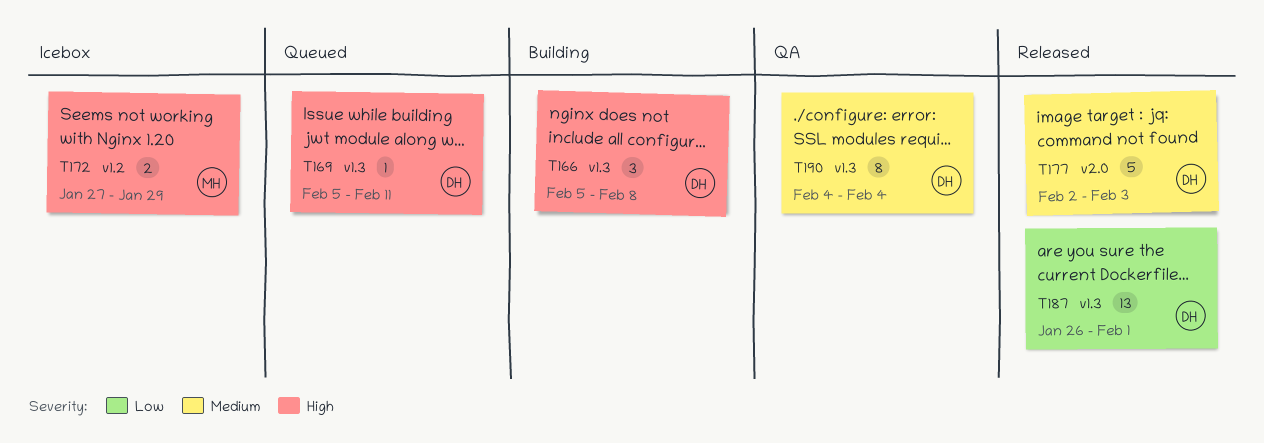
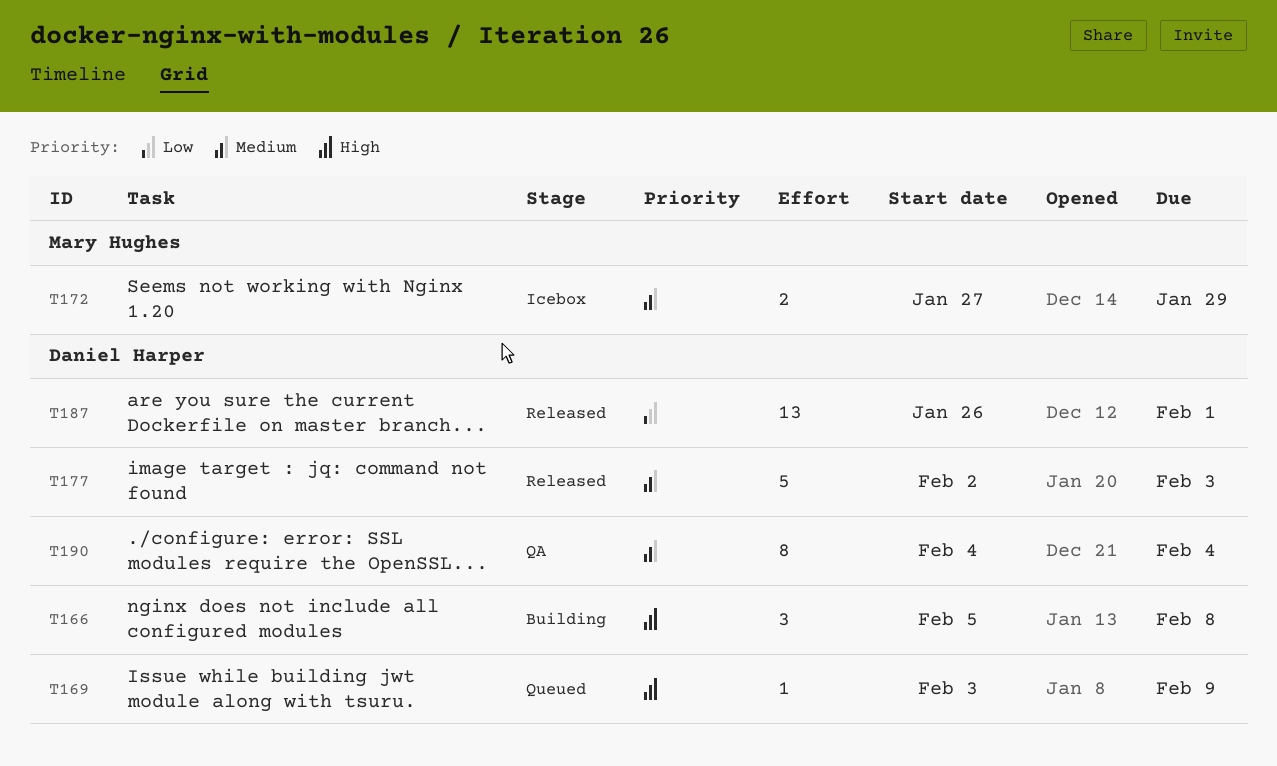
T169, start: Feb 5 -> Feb 3
T169, due: Feb 11 -> Feb 9
T172, priority: High -> Medium

